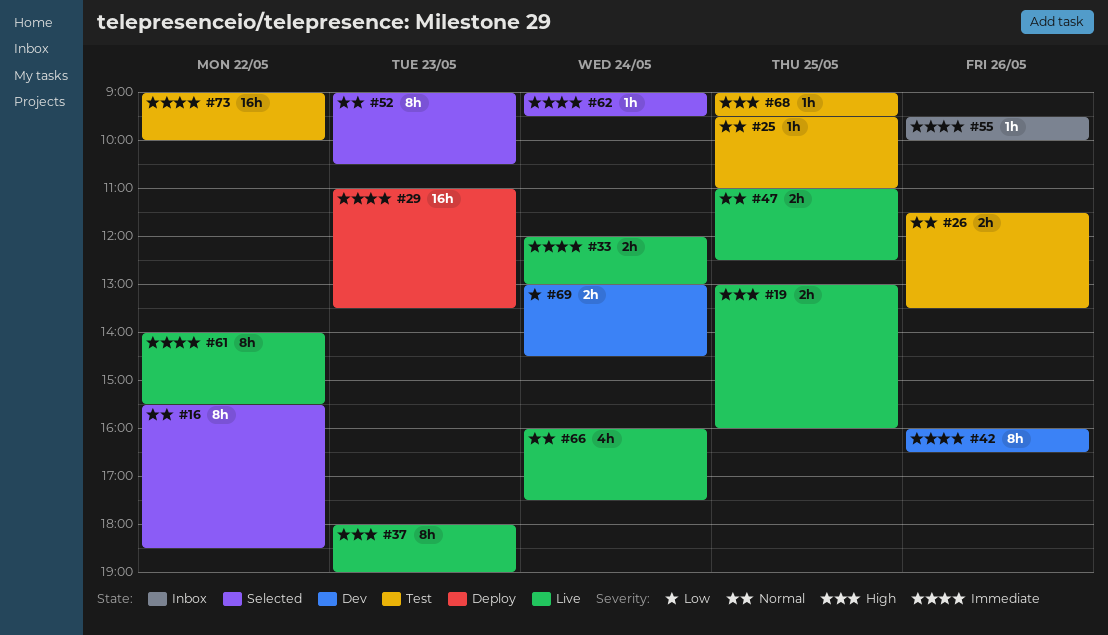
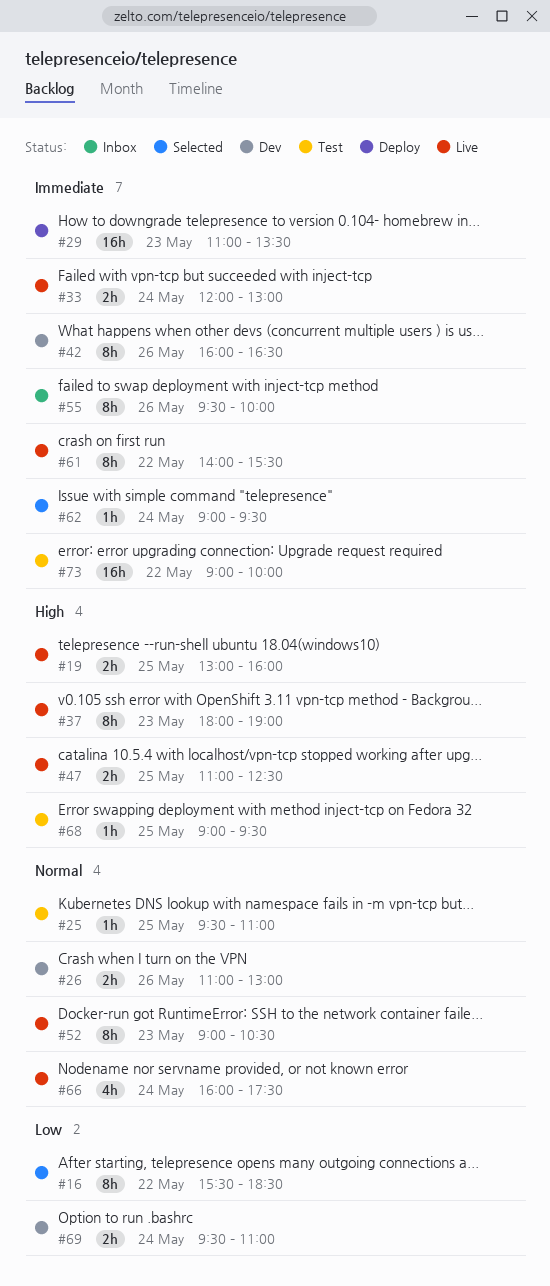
#16, priority: Normal -> Low
#26, status: Test -> Dev
#26, begins: 11:30 -> 11:00
#26, ends: 13:30 -> 13:00
#47, priority: Normal -> High
#52, status: Selected -> Live
#55, estimate: 1h -> 8h
#69, begins: 13:00 -> 09:30
#69, ends: 14:30 -> 11:00

